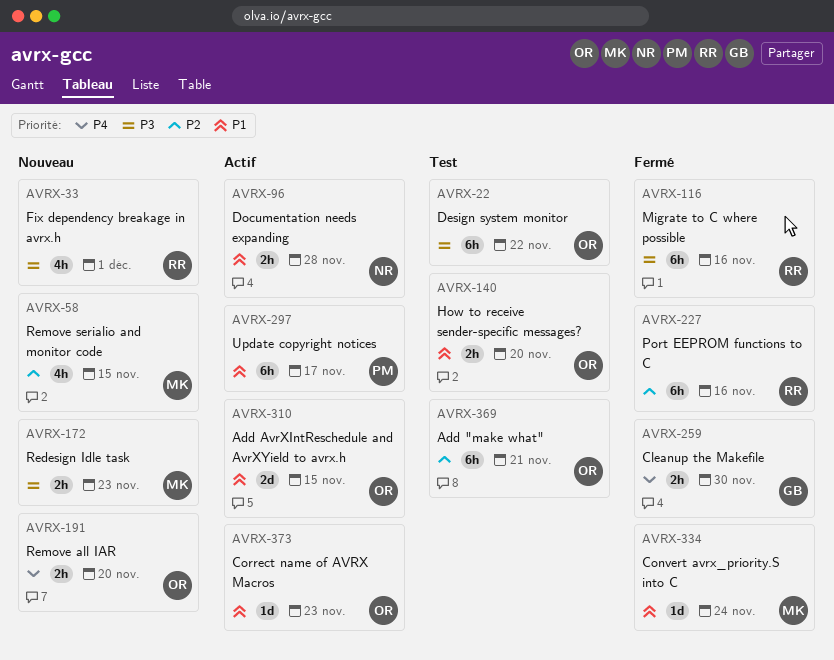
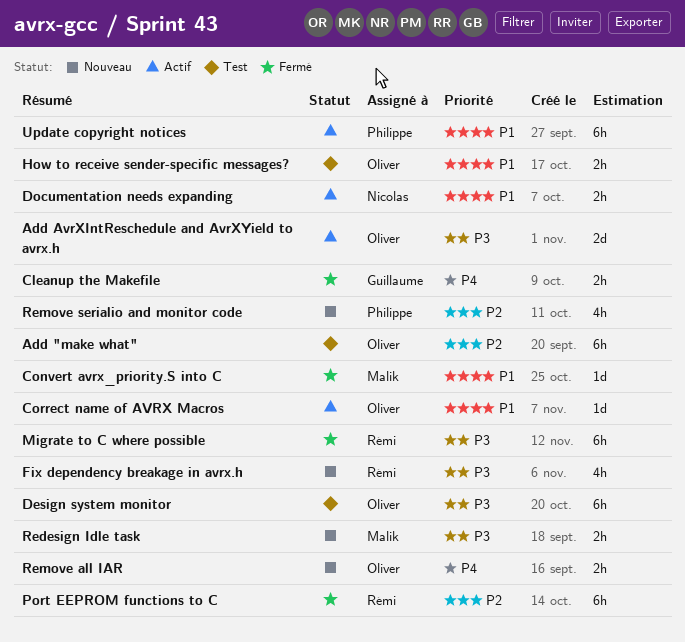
Add AvrXIntReschedule and AvrXYield to avrx.h, priority: P1 -> P3
Remove serialio and monitor code, owner: Malik -> Philippe

